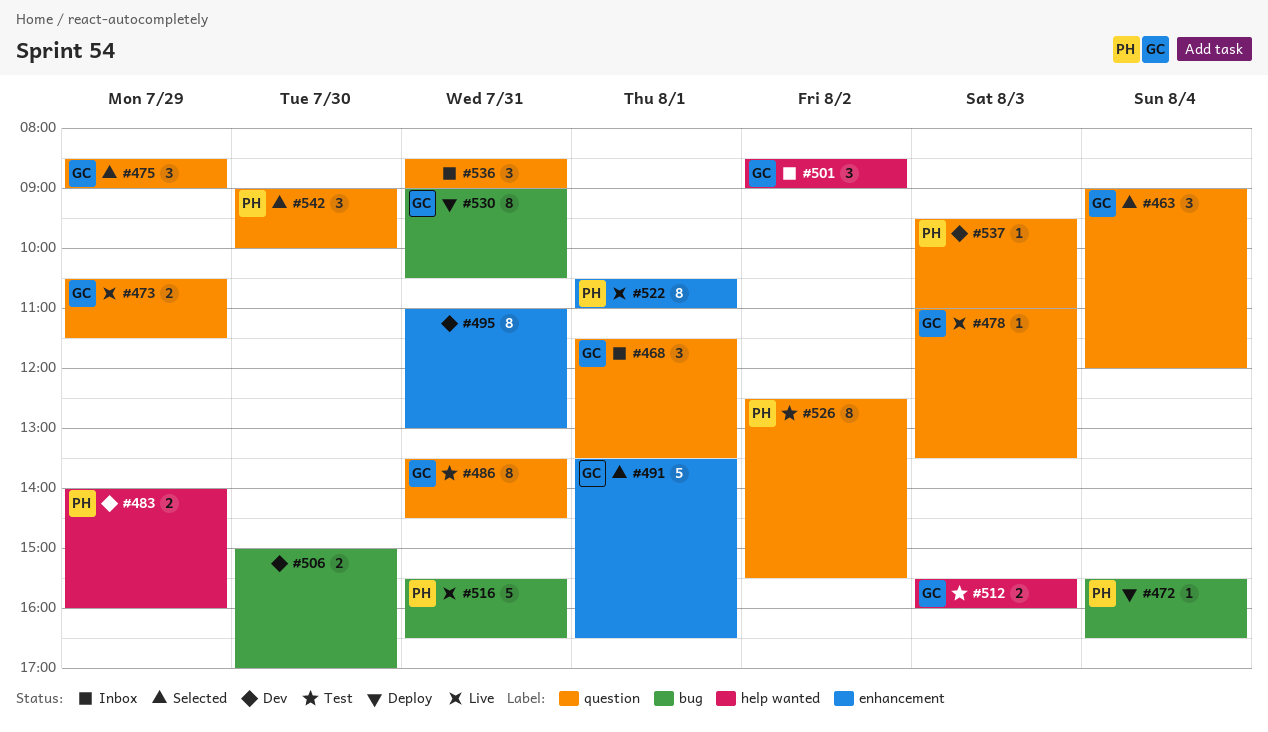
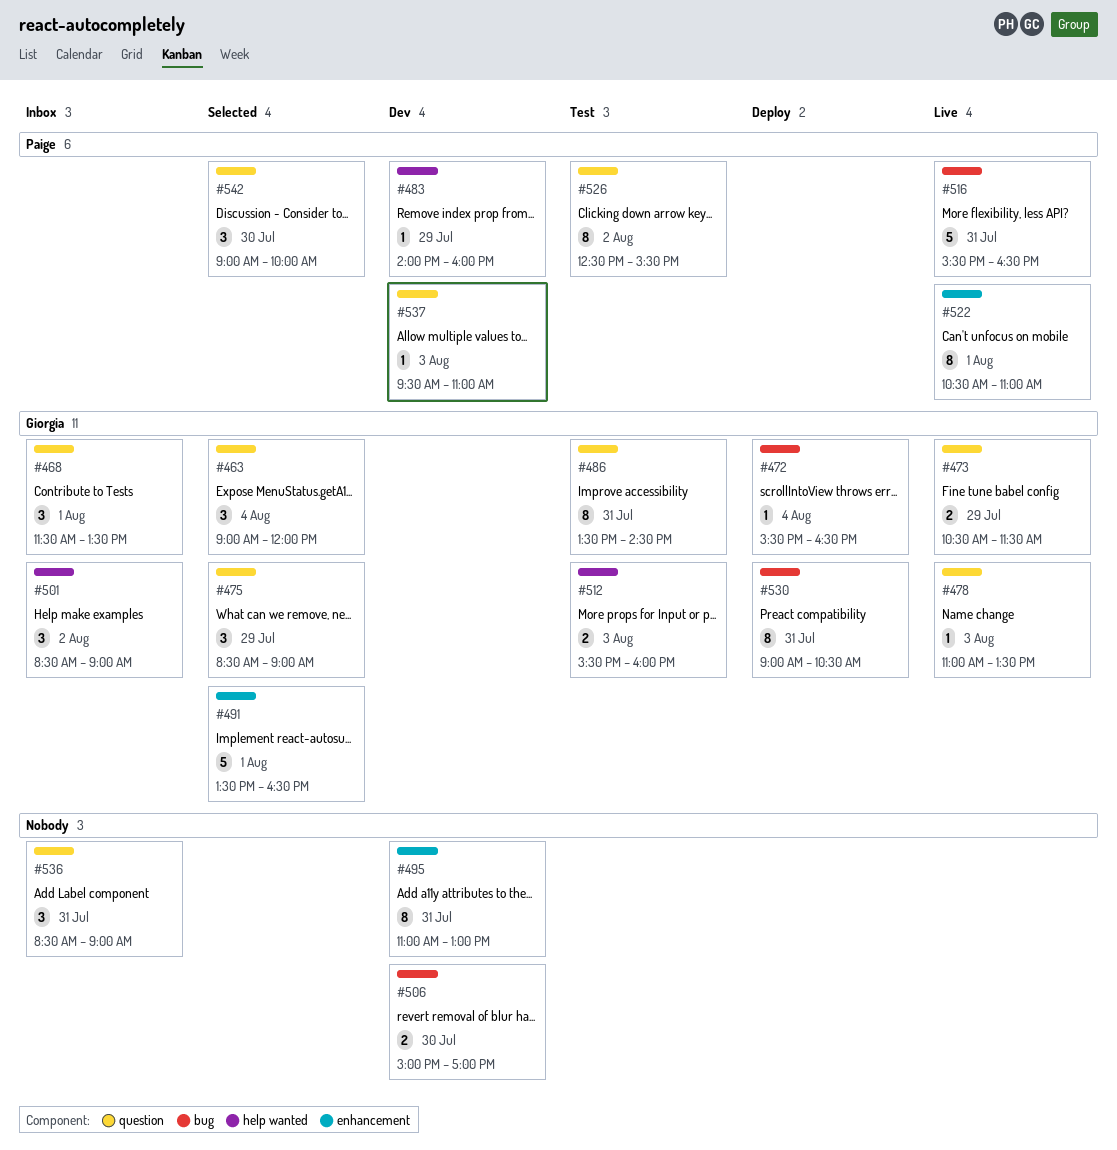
#472, owner: Paige -> Giorgia
#483, estimate: 2 -> 1

